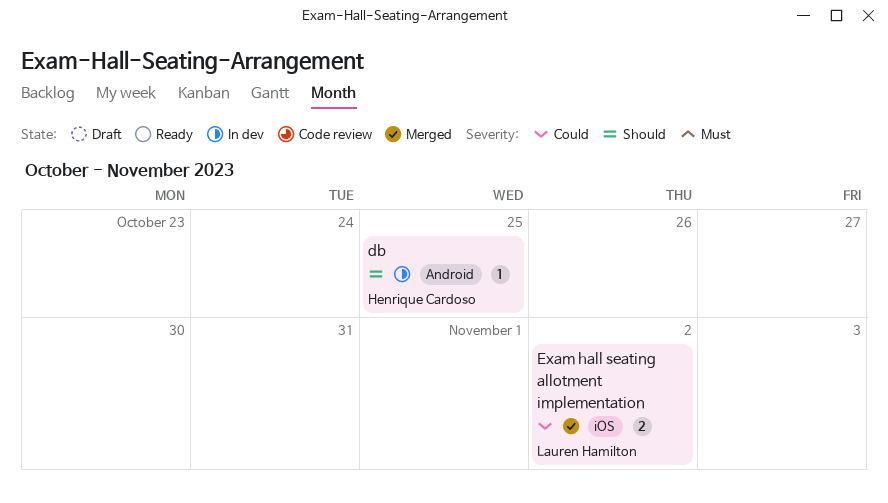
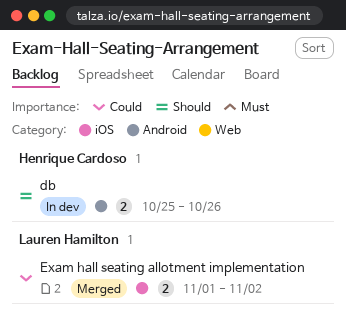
db, estimate: 1 -> 2
db, due: Oct 25 -> Oct 26

